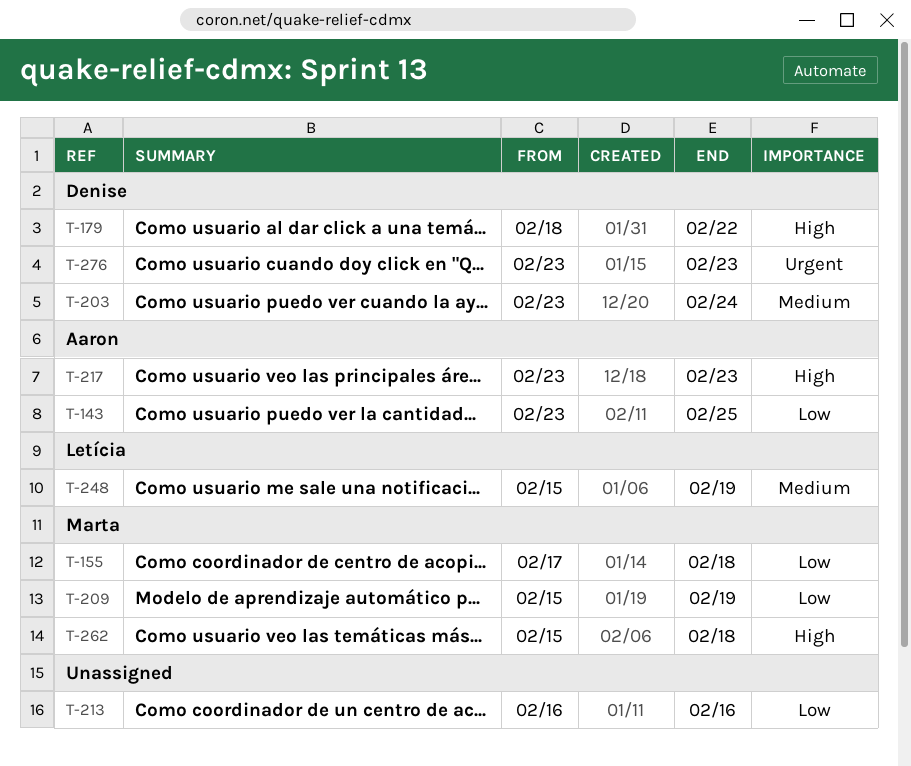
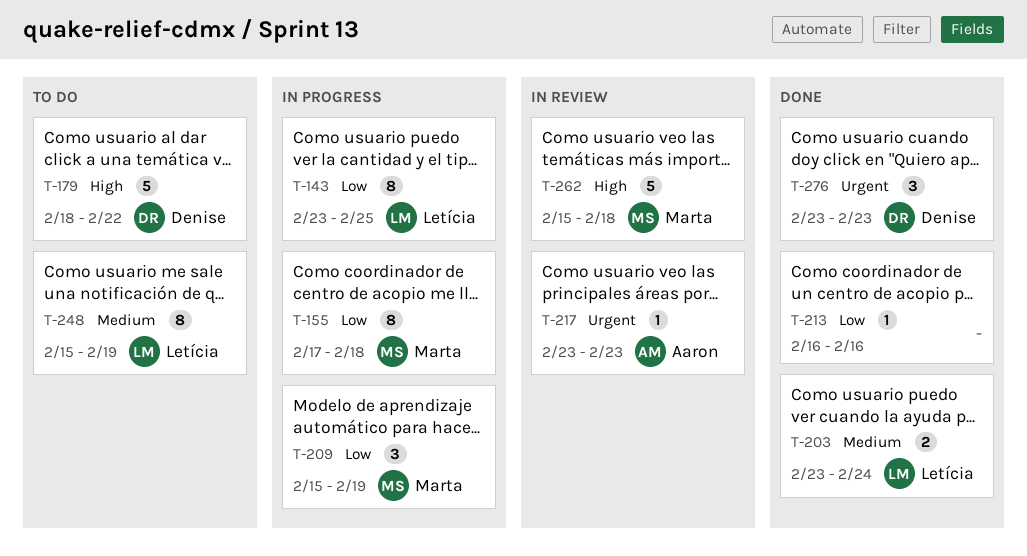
T-143, owner: Aaron -> Letícia
T-203, owner: Denise -> Letícia
T-217, priority: High -> Urgent

